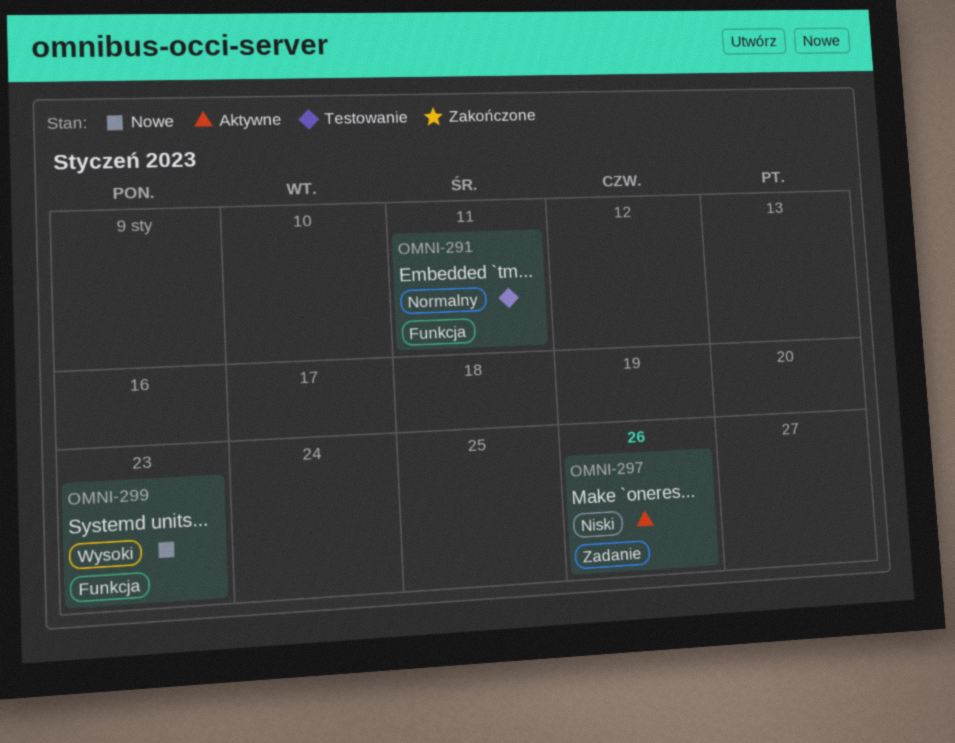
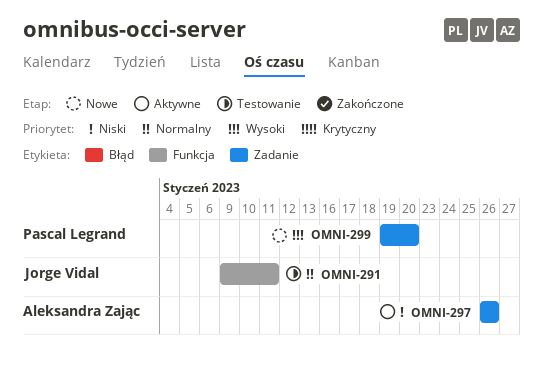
OMNI-299, label: Funkcja -> Zadanie
OMNI-299, due: Jan 23 -> Jan 20

